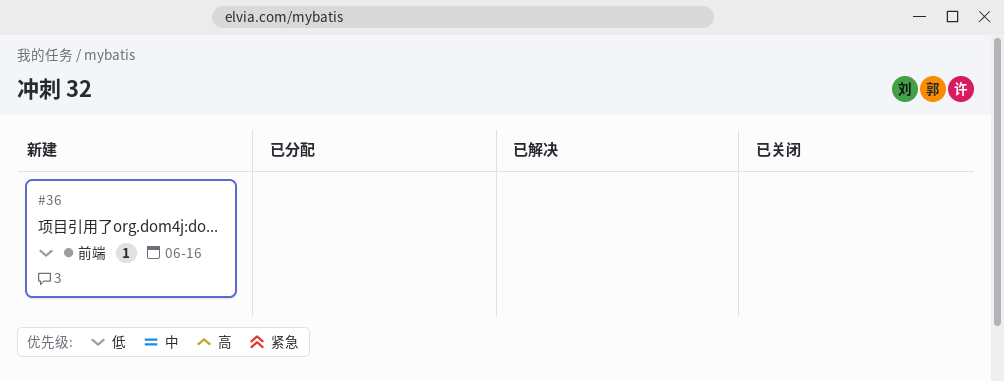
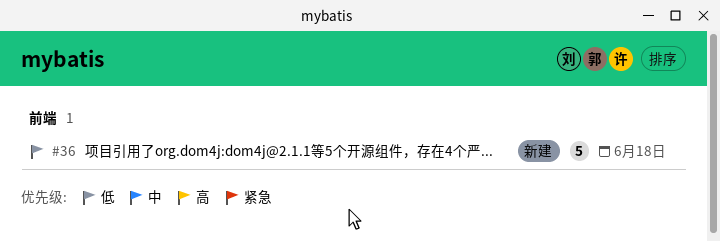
#36, estimate: 1 -> 5
#36, due: Jun 16 -> Jun 18

